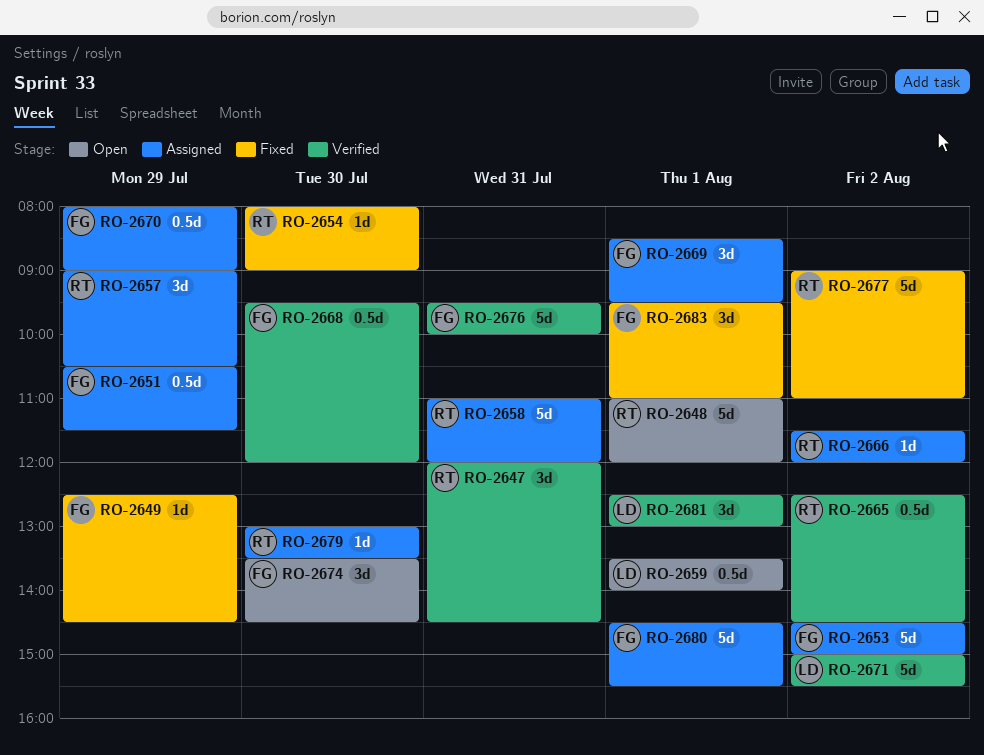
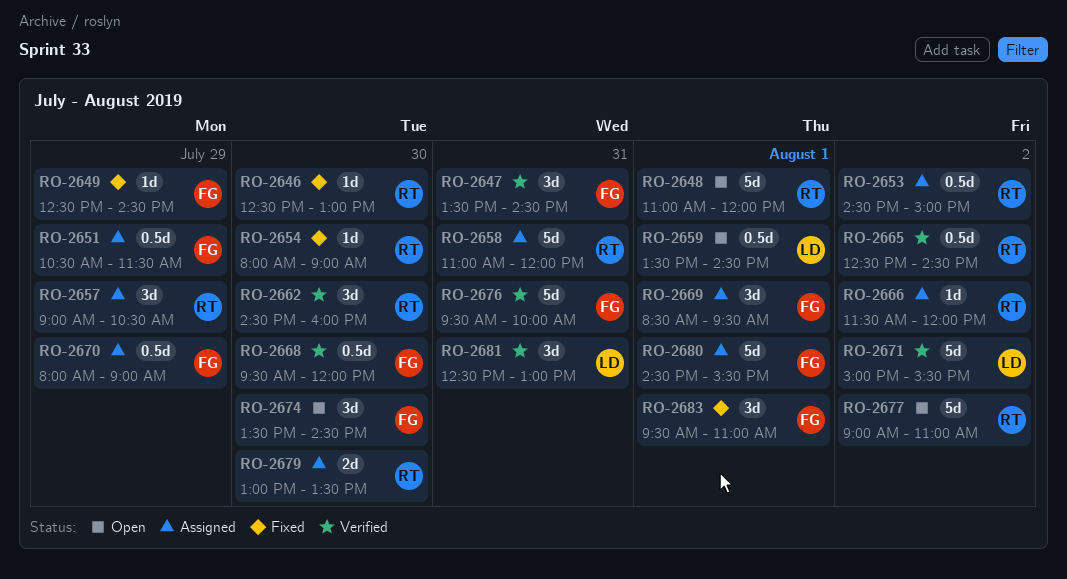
RO-2646: none -> present
RO-2647, owner: RT -> FG
RO-2647, begins: 12:00 -> 13:30
RO-2653, owner: FG -> RT
RO-2653, estimate: 5d -> 0.5d
RO-2659, ends: 14:00 -> 14:30
RO-2662: none -> present
RO-2677, status: Fixed -> Open
RO-2679, estimate: 1d -> 2d
RO-2681, day: Aug 1 -> Jul 31

